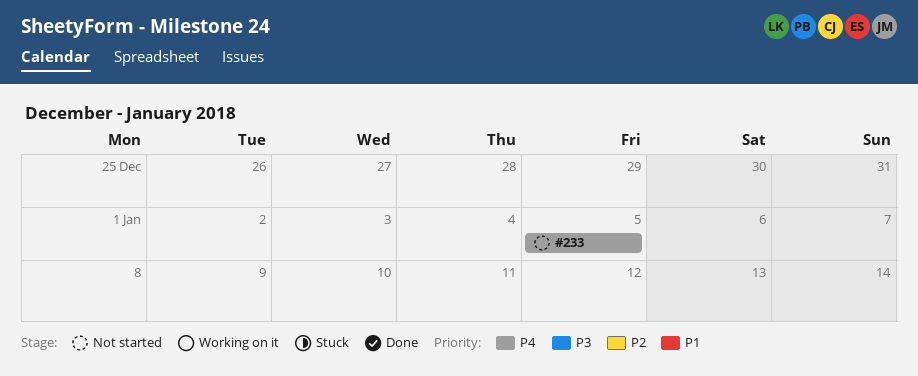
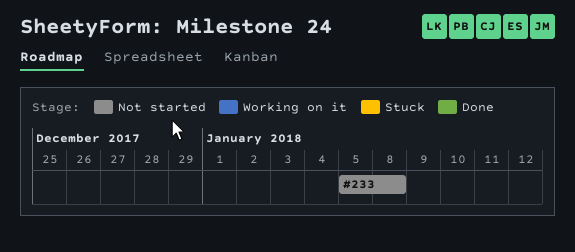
#233, due: Jan 5 -> Jan 8

